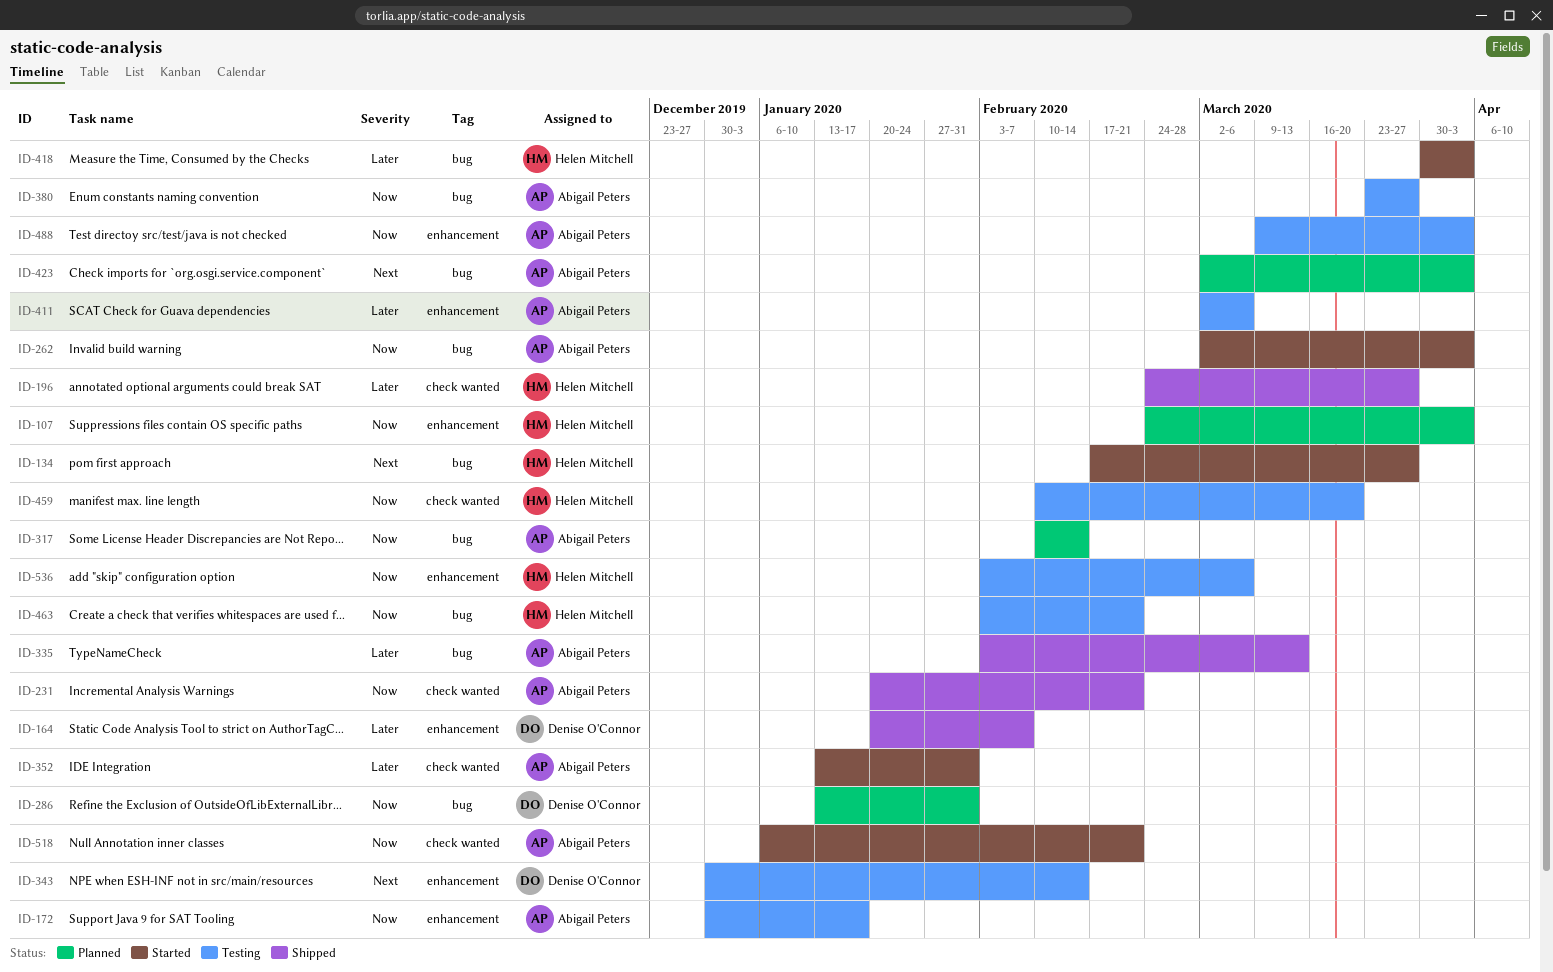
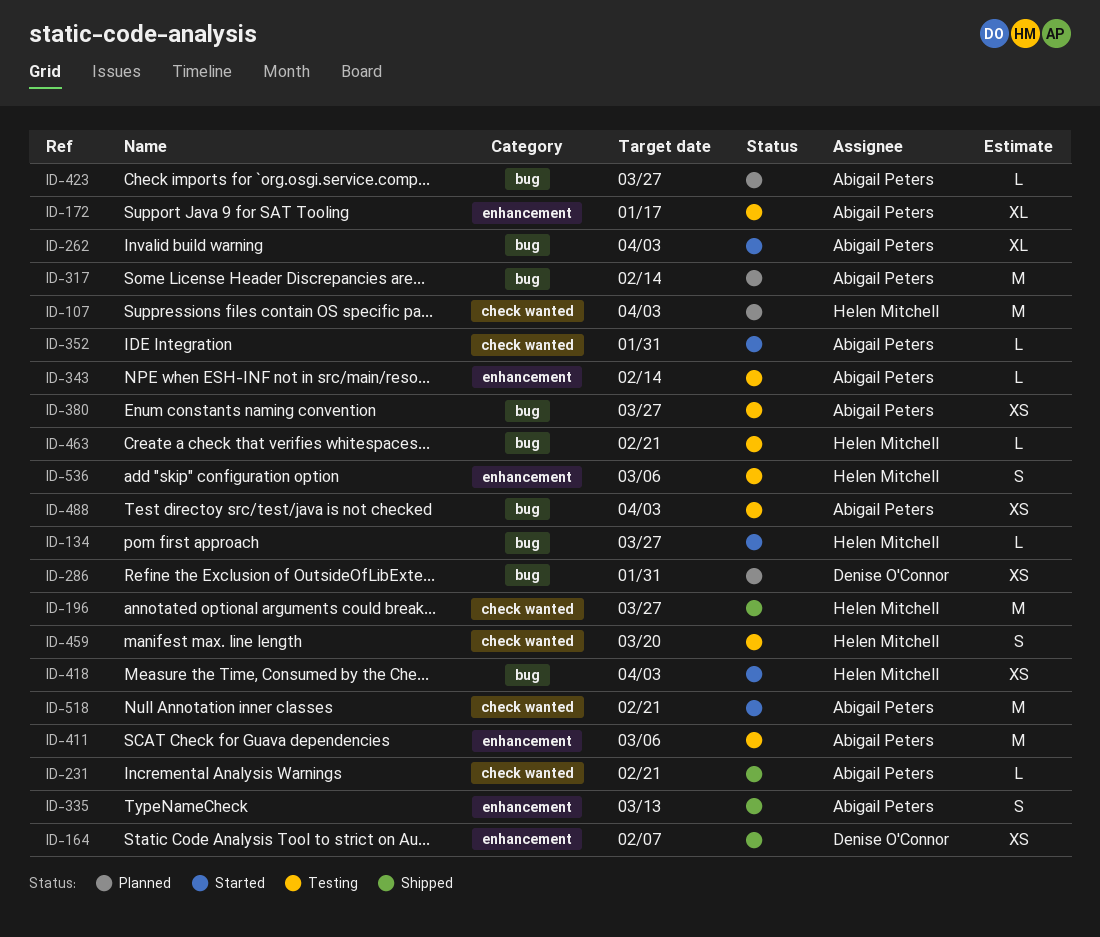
ID-107, label: enhancement -> check wanted
ID-335, label: bug -> enhancement
ID-343, owner: Denise O'Connor -> Abigail Peters
ID-423, due: Apr 3 -> Mar 27
ID-488, label: enhancement -> bug

